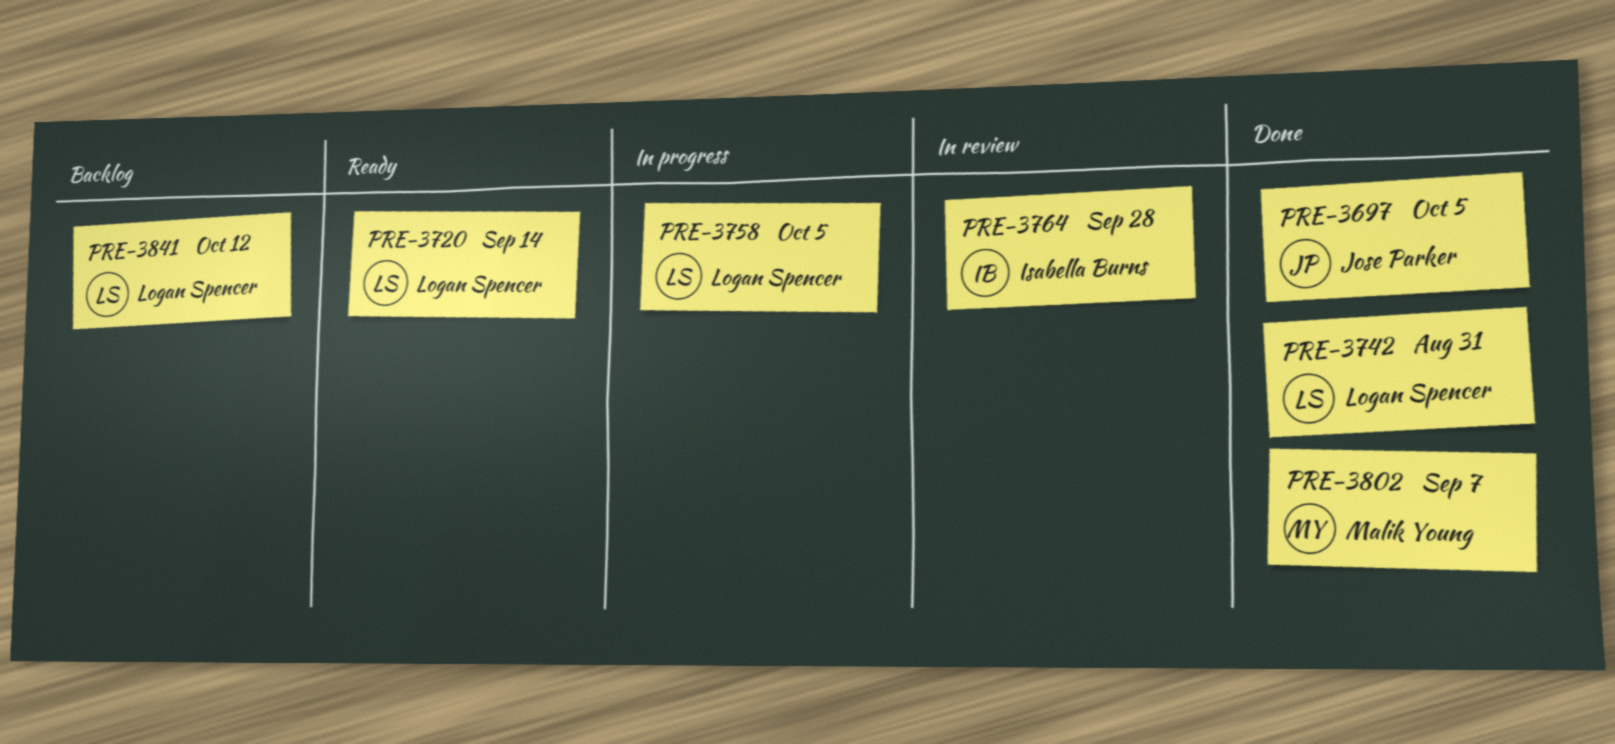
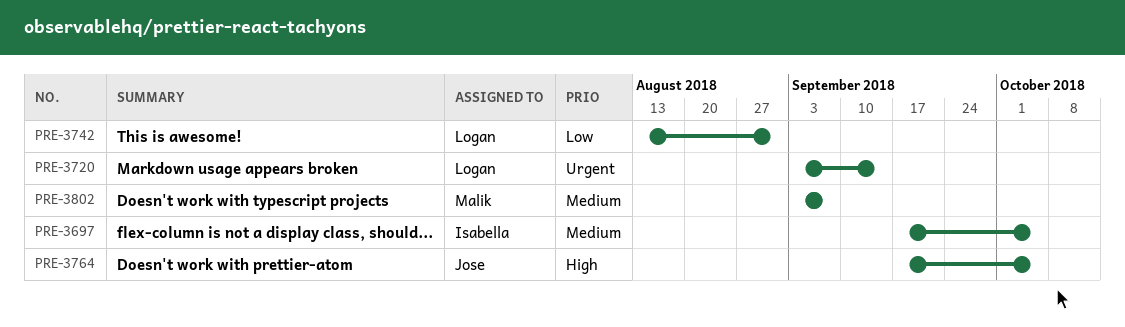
PRE-3697, owner: Jose Parker -> Isabella Burns
PRE-3758: present -> none
PRE-3764, owner: Isabella Burns -> Jose Parker
PRE-3764, due: Sep 28 -> Oct 5
PRE-3841: present -> none

